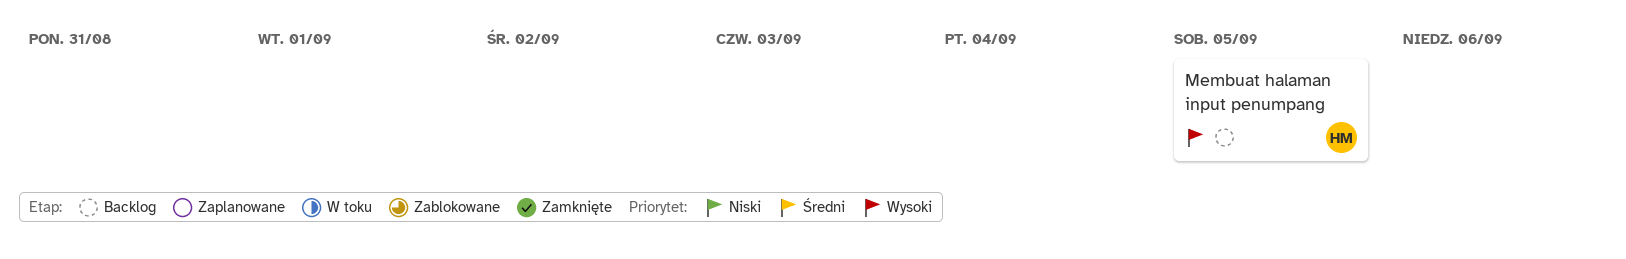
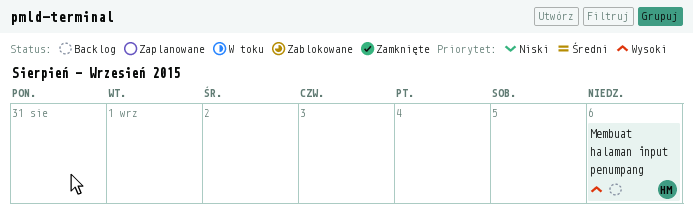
Membuat halaman input penumpang, due: Sep 5 -> Sep 6

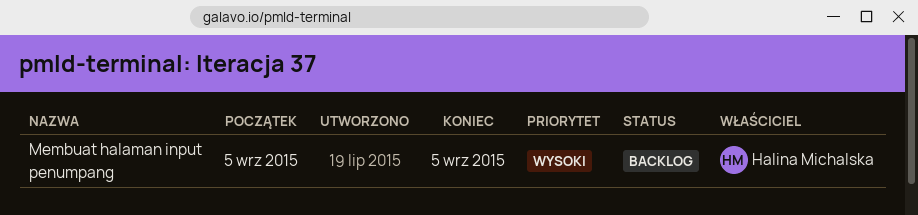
Membuat halaman input penumpang, due: Sep 6 -> Sep 5

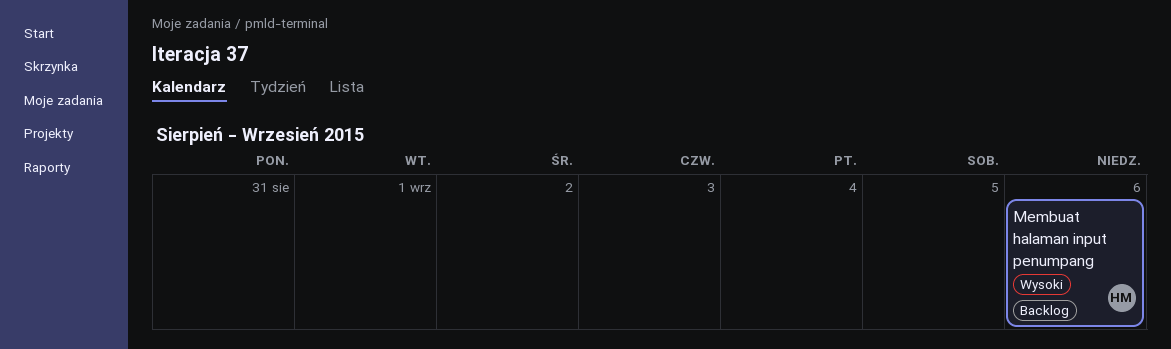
Membuat halaman input penumpang, due: Sep 5 -> Sep 6

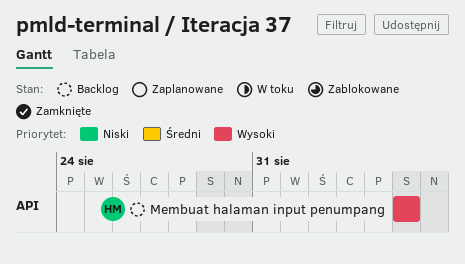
Membuat halaman input penumpang, due: Sep 6 -> Sep 5

